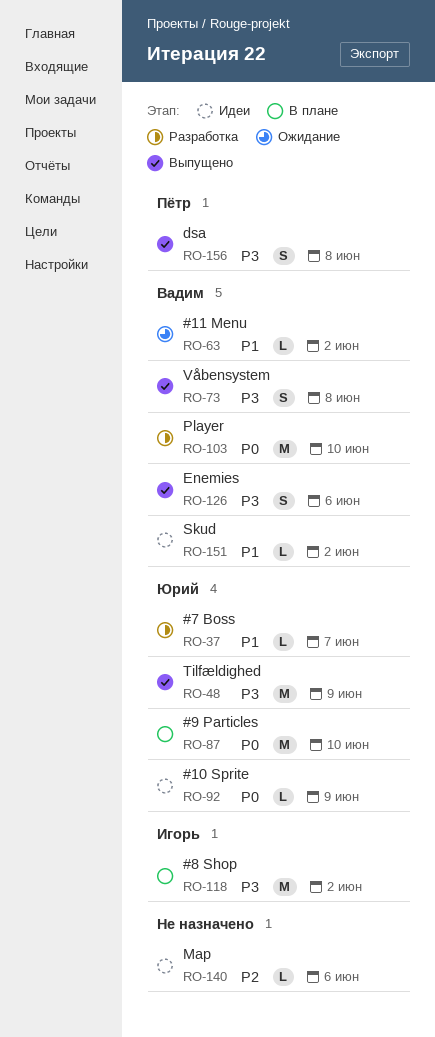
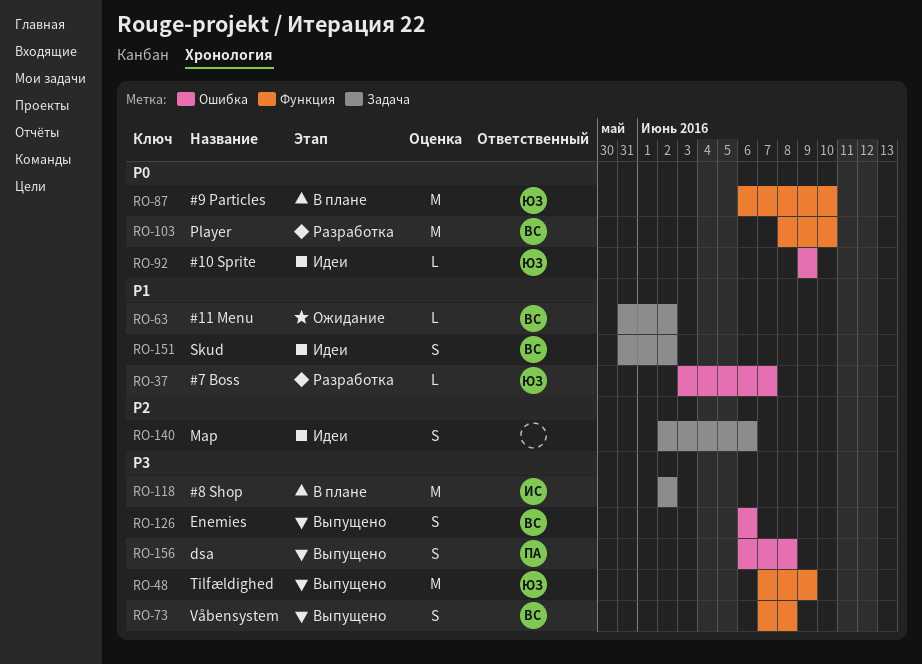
RO-140, estimate: L -> S
RO-151, estimate: L -> S

